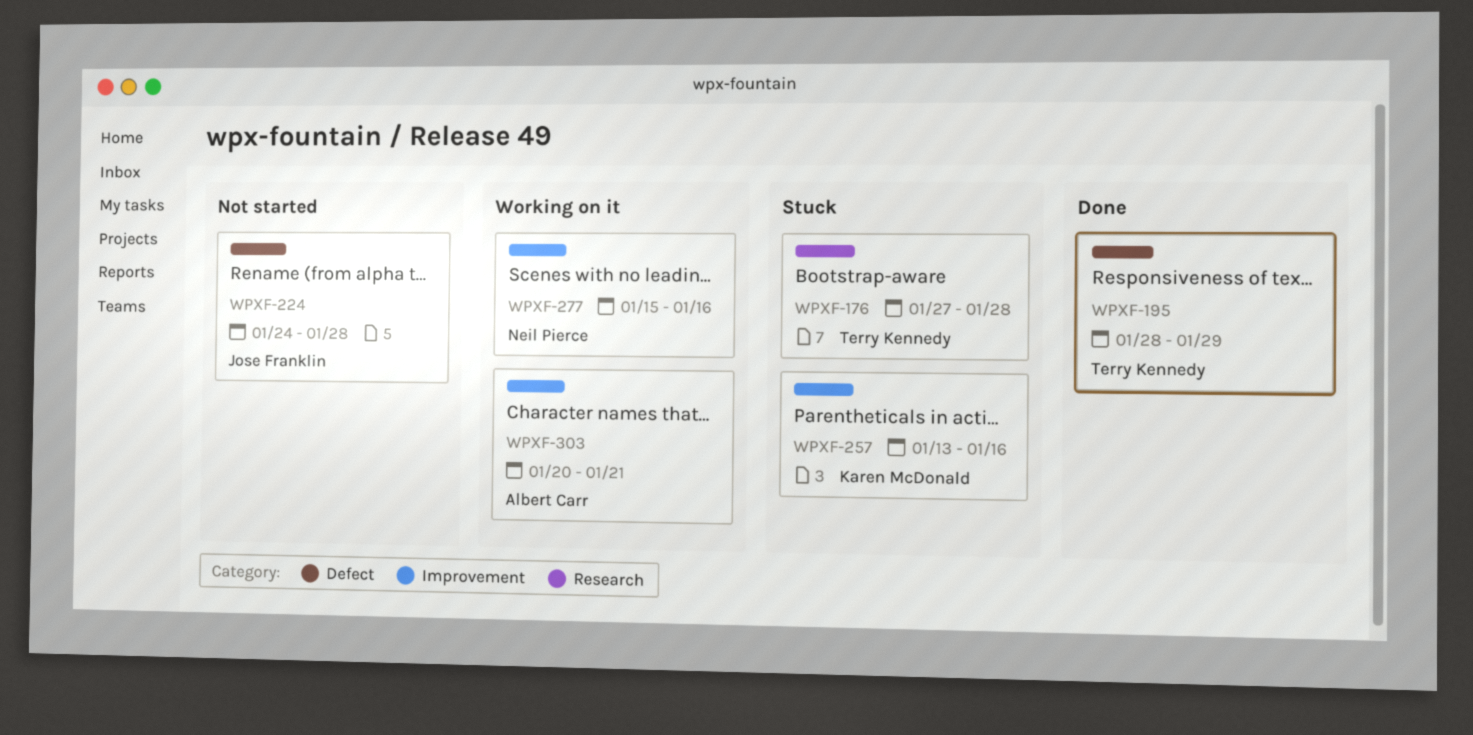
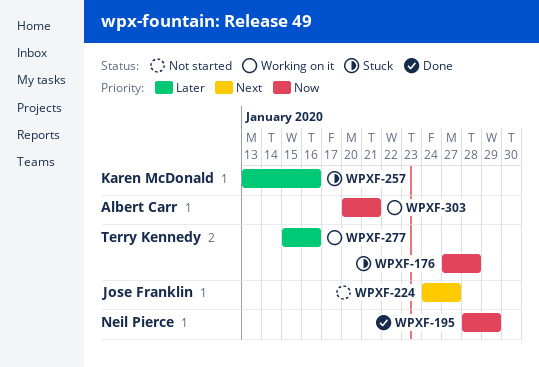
WPXF-195, owner: Terry Kennedy -> Neil Pierce
WPXF-224, due: Jan 28 -> Jan 27
WPXF-277, owner: Neil Pierce -> Terry Kennedy

